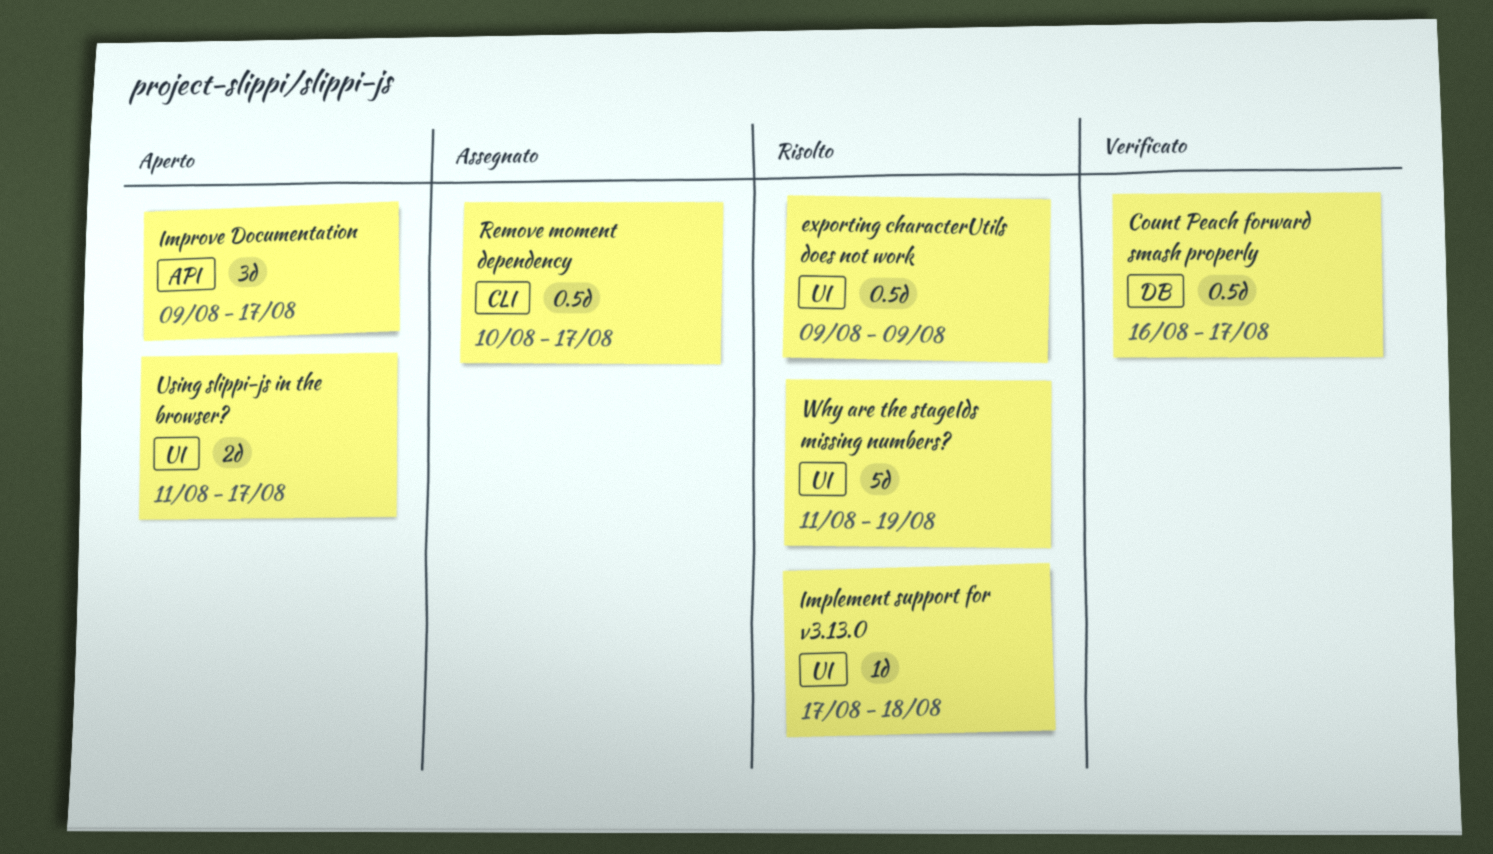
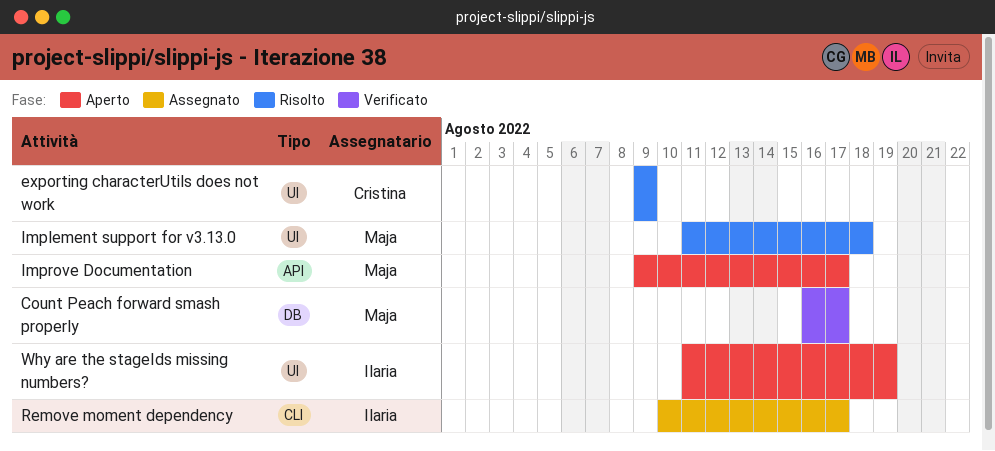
Implement support for v3.13.0, start: Aug 17 -> Aug 11
Using slippi-js in the browser?: present -> none
Why are the stageIds missing numbers?, status: Risolto -> Aperto

